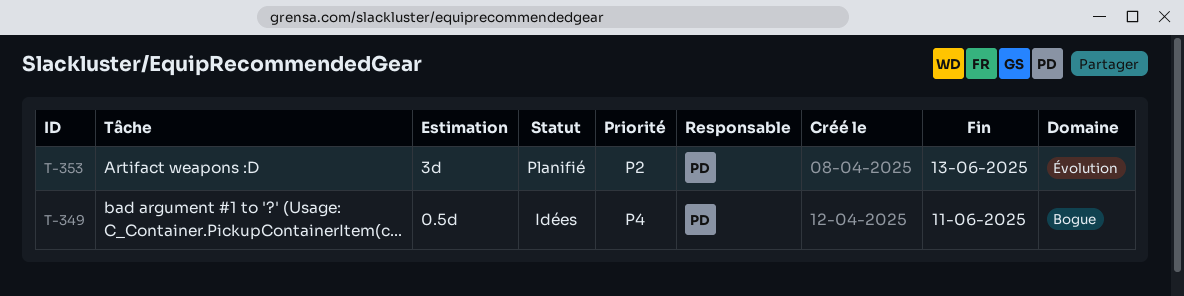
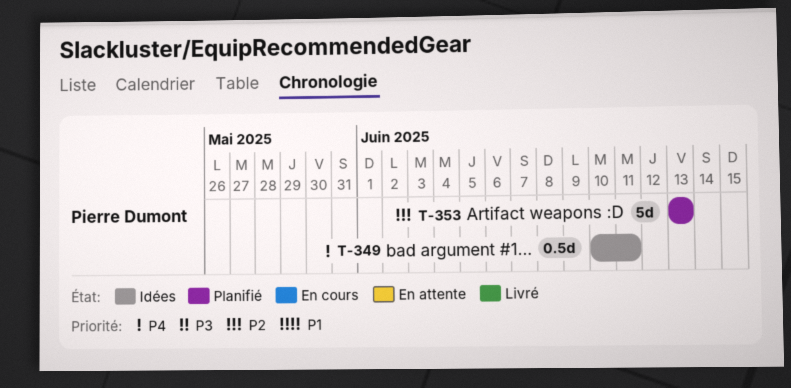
T-353, estimate: 3d -> 5d

